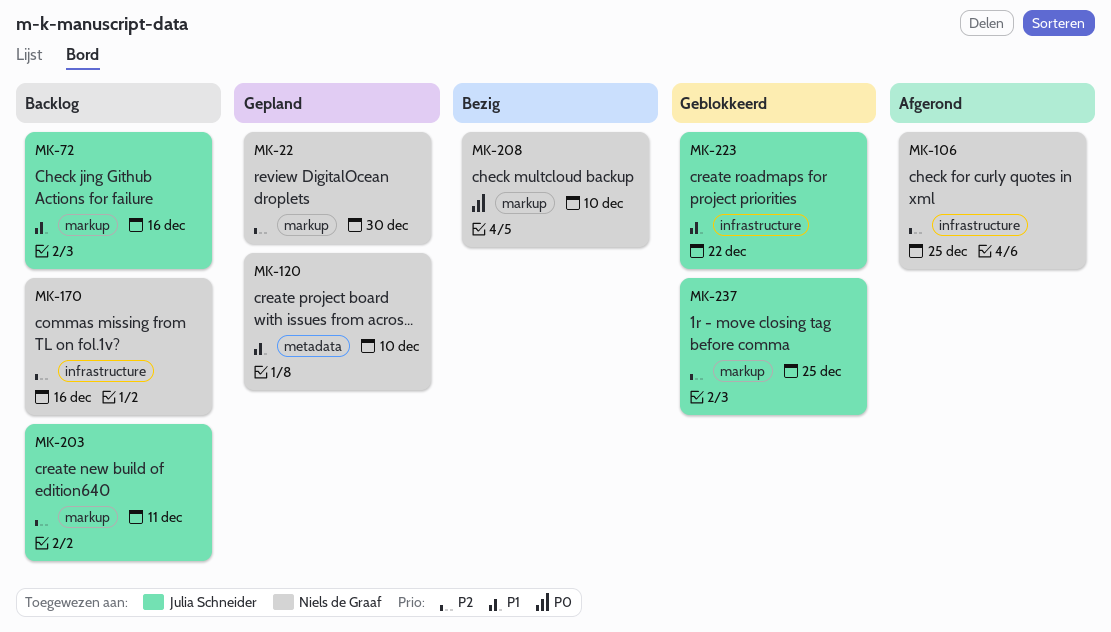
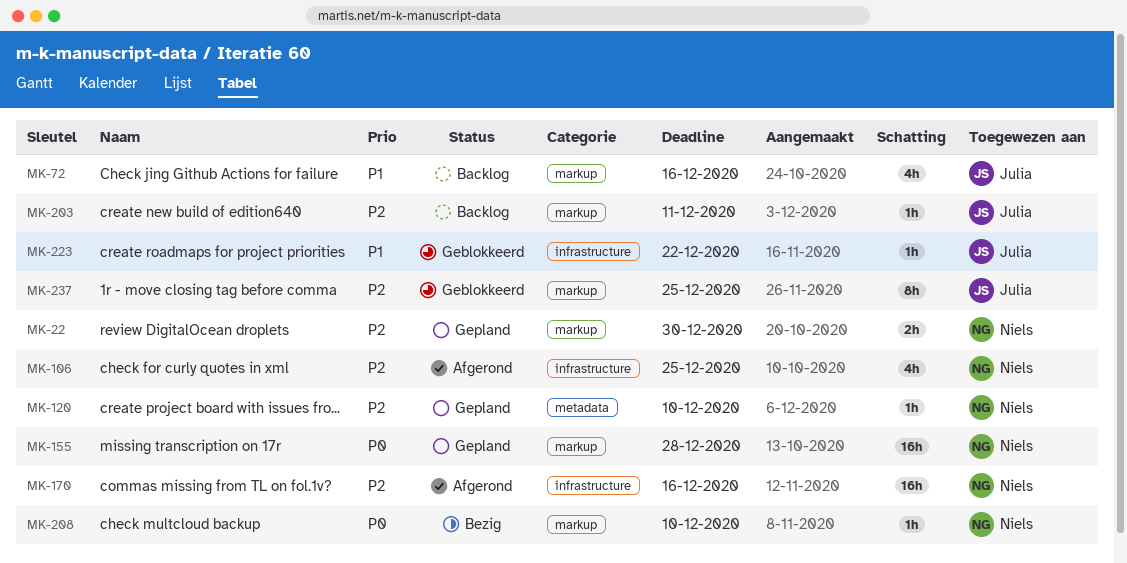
MK-120, priority: P1 -> P2
MK-155: none -> present
MK-170, status: Backlog -> Afgerond

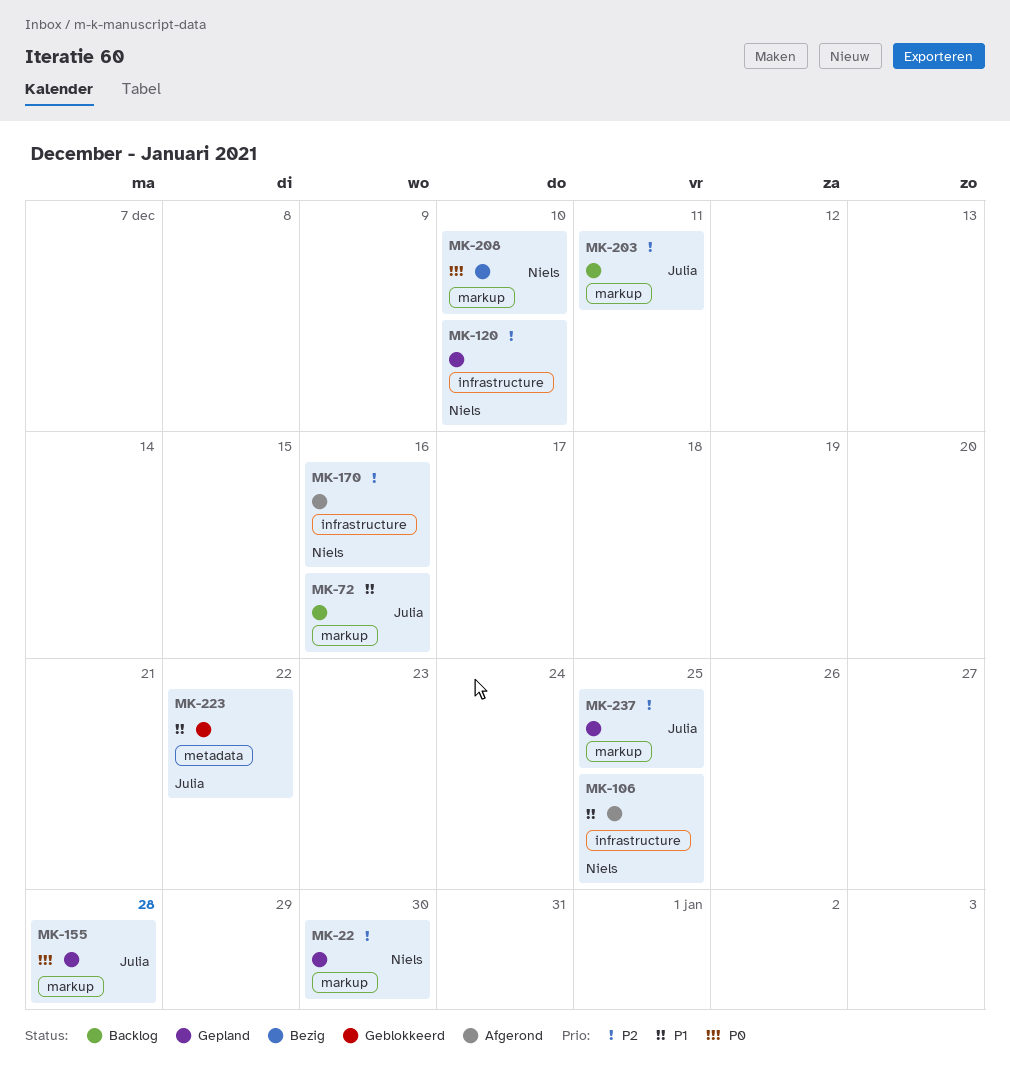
MK-106, priority: P2 -> P1
MK-120, label: metadata -> infrastructure
MK-155, owner: Niels -> Julia
MK-223, label: infrastructure -> metadata
MK-237, status: Geblokkeerd -> Gepland

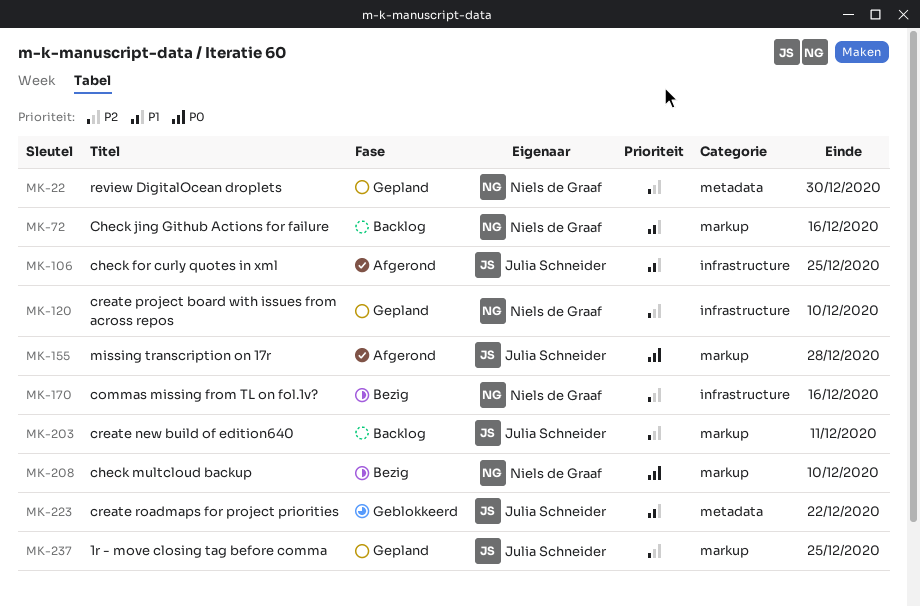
MK-22, label: markup -> metadata
MK-72, owner: Julia Schneider -> Niels de Graaf
MK-106, owner: Niels de Graaf -> Julia Schneider
MK-155, status: Gepland -> Afgerond
MK-170, status: Afgerond -> Bezig

